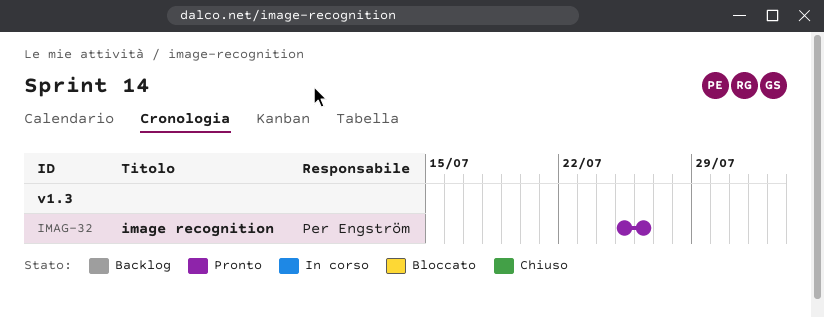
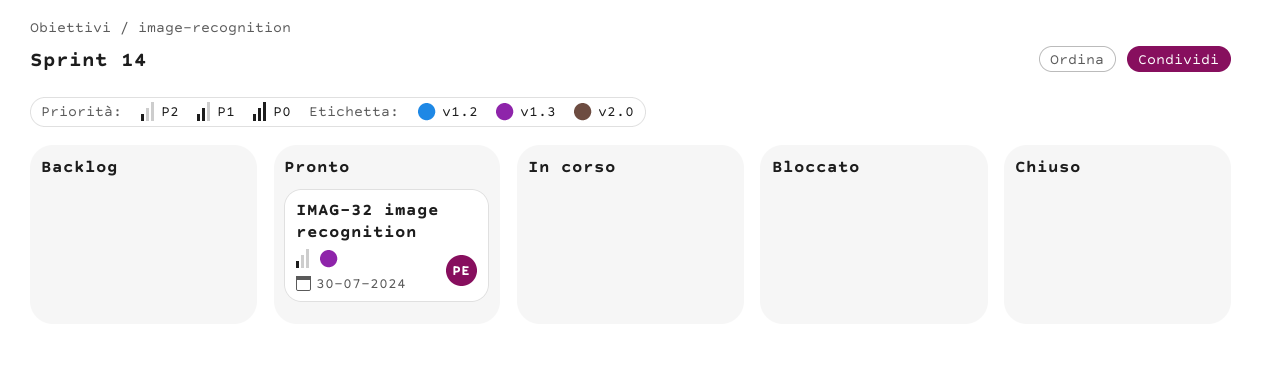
IMAG-32, due: Jul 26 -> Jul 30

